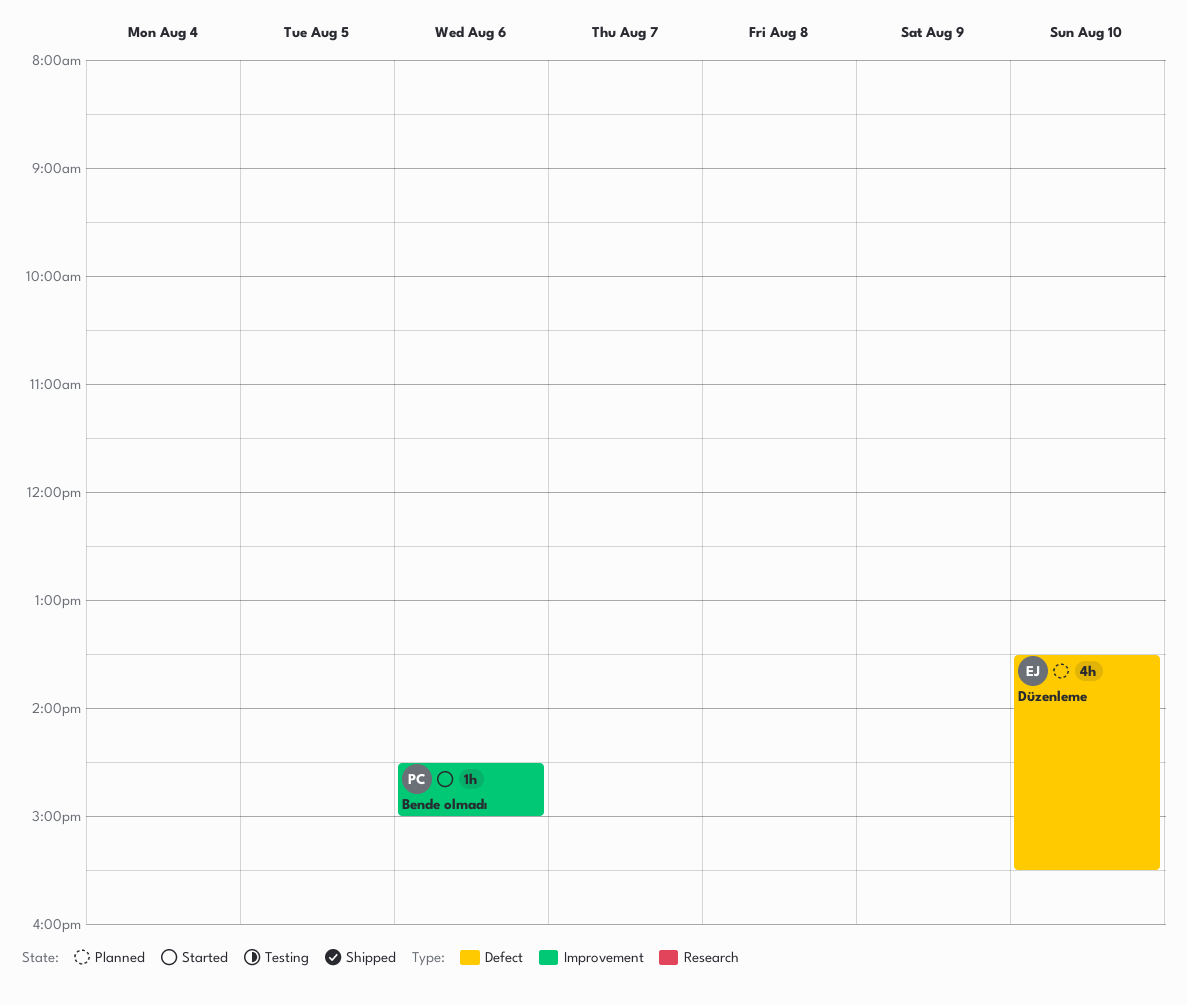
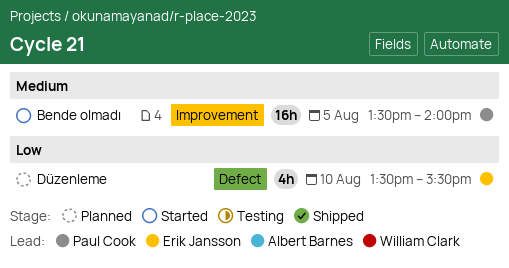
Bende olmadı, estimate: 1h -> 16h
Bende olmadı, day: Aug 6 -> Aug 5
Bende olmadı, begins: 14:30 -> 13:30
Bende olmadı, ends: 15:00 -> 14:00

